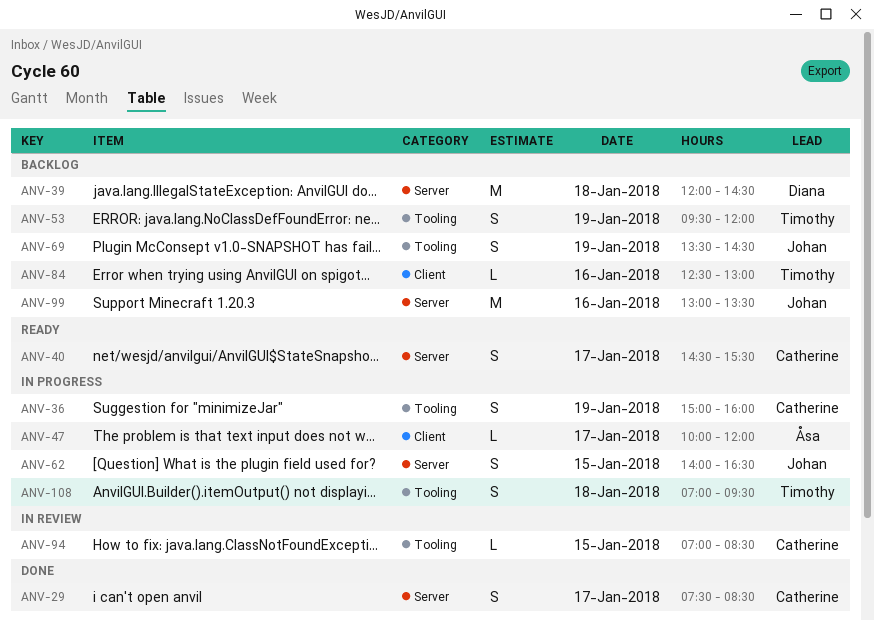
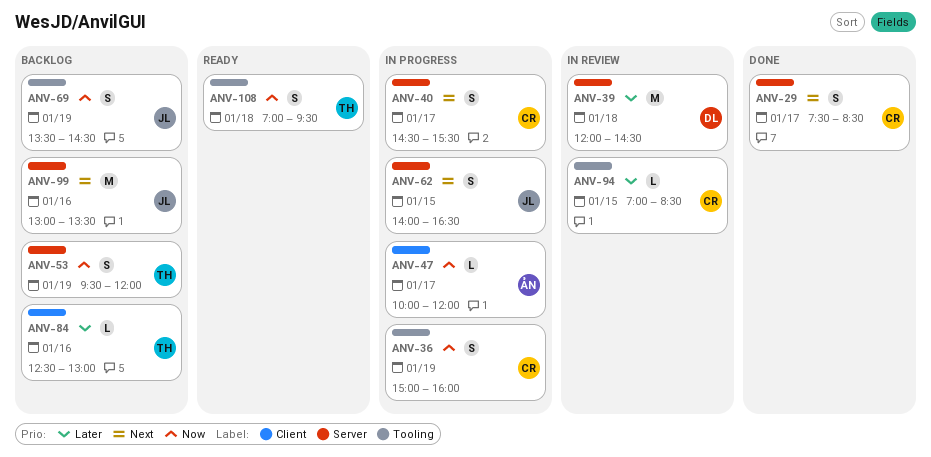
ANV-39, status: Backlog -> In review
ANV-40, status: Ready -> In progress
ANV-53, label: Tooling -> Server
ANV-108, status: In progress -> Ready

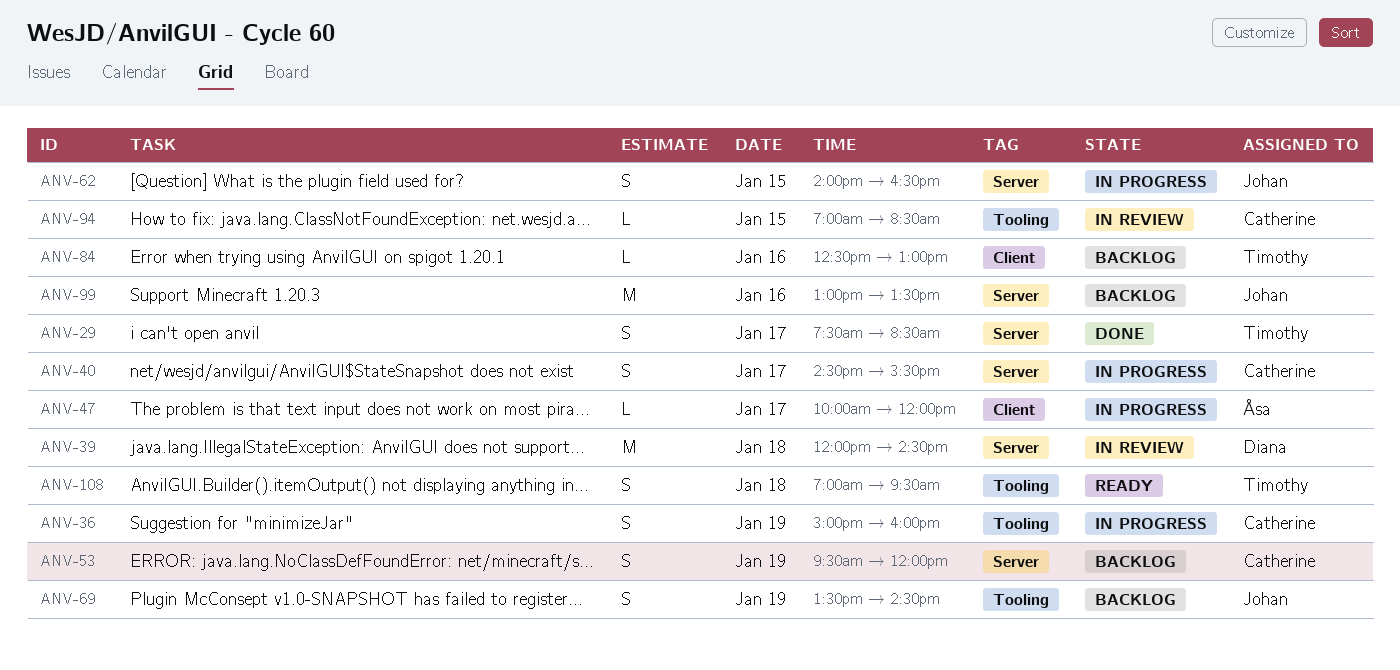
ANV-29, owner: Catherine -> Timothy
ANV-53, owner: Timothy -> Catherine

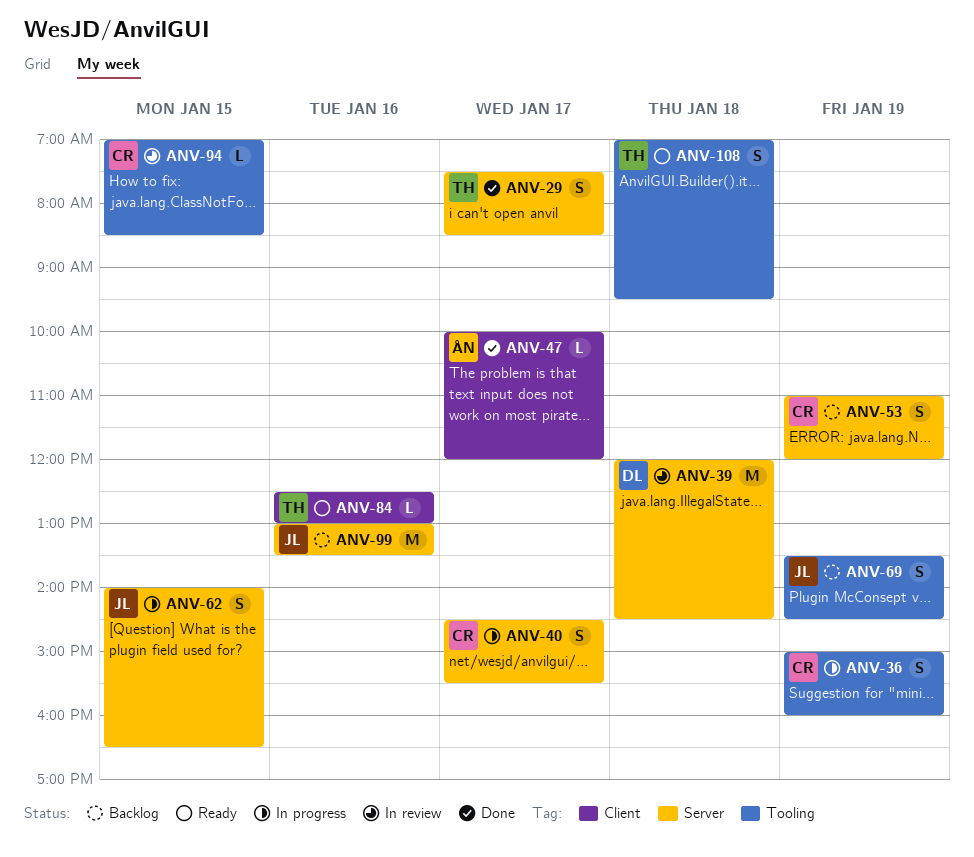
ANV-47, status: In progress -> Done
ANV-53, begins: 09:30 -> 11:00
ANV-84, status: Backlog -> Ready

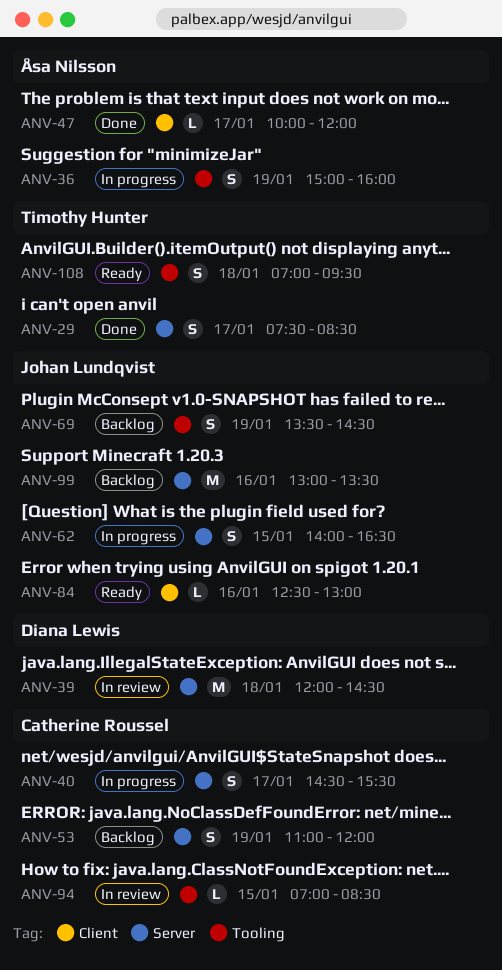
ANV-36, owner: Catherine Roussel -> Åsa Nilsson
ANV-84, owner: Timothy Hunter -> Johan Lundqvist

